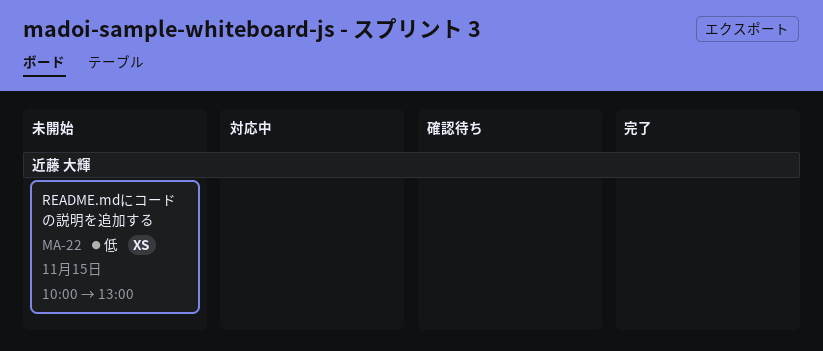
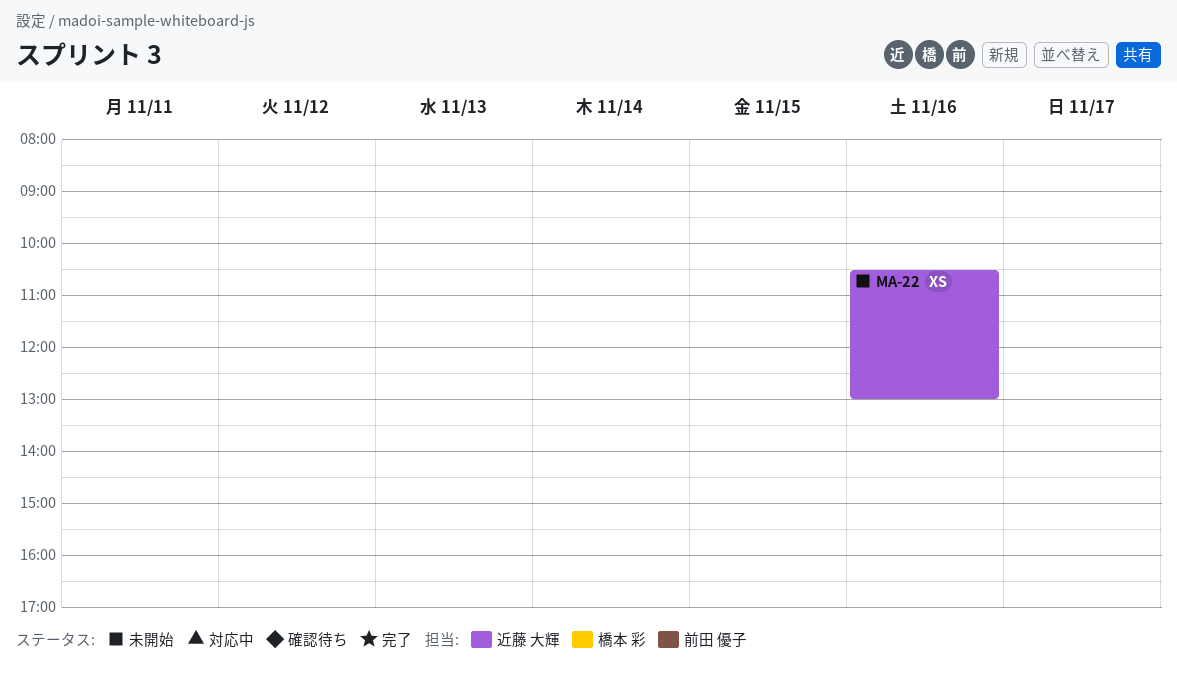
MA-22, day: Nov 15 -> Nov 16
MA-22, begins: 10:00 -> 10:30

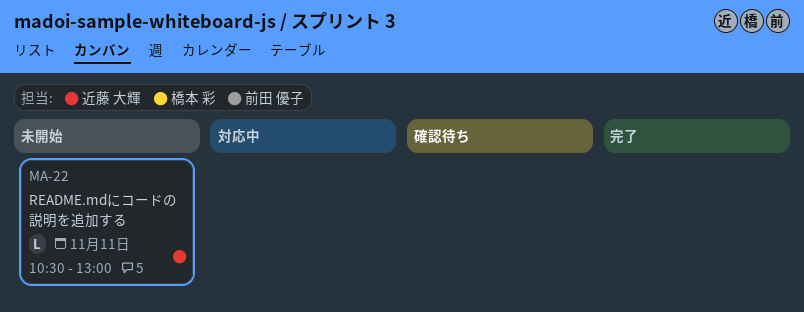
MA-22, estimate: XS -> L
MA-22, day: Nov 16 -> Nov 11

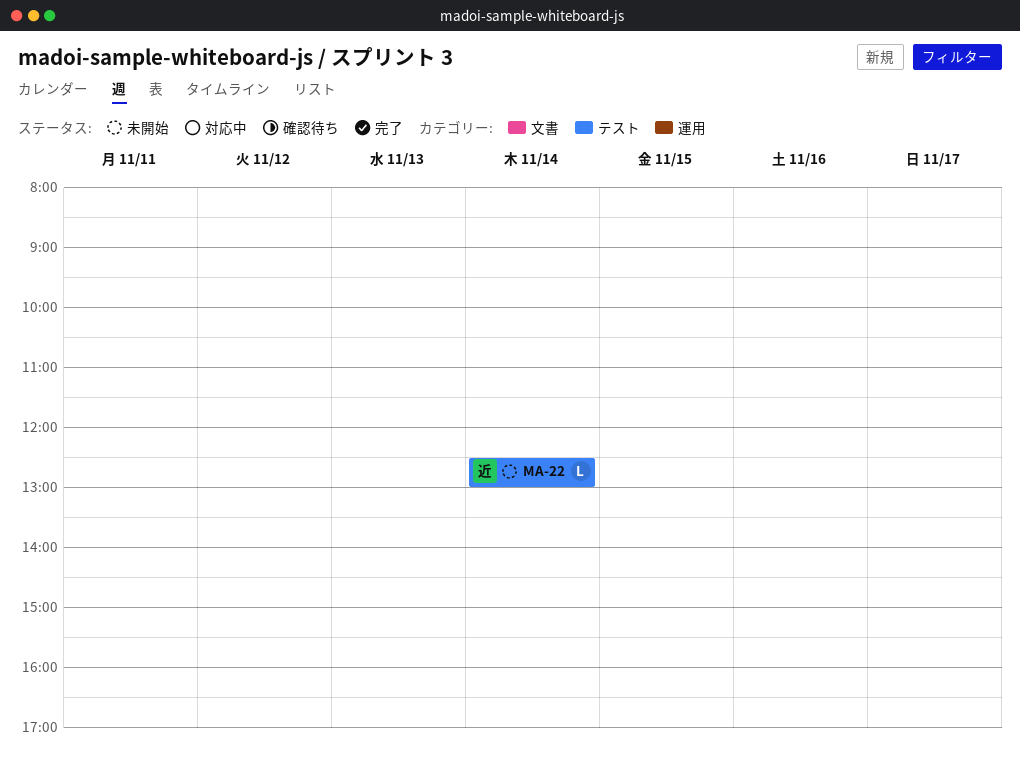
MA-22, day: Nov 11 -> Nov 14
MA-22, begins: 10:30 -> 12:30

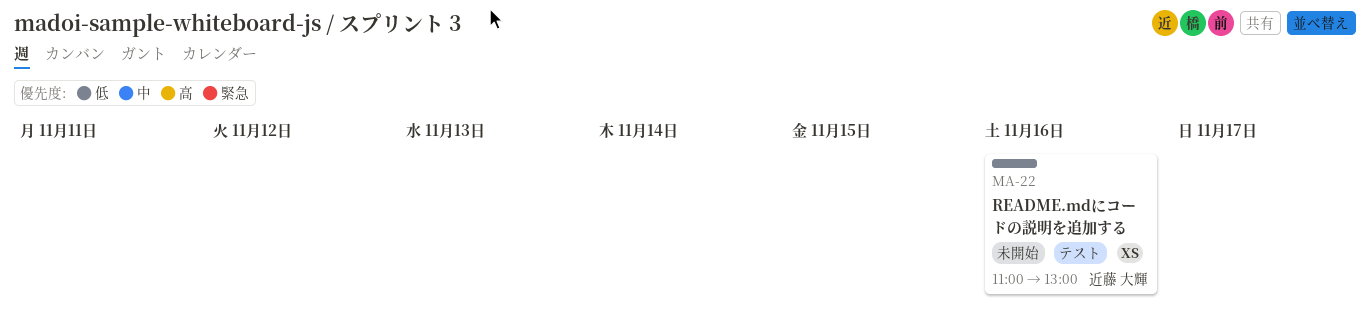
MA-22, estimate: L -> XS
MA-22, day: Nov 14 -> Nov 16
MA-22, begins: 12:30 -> 11:00

